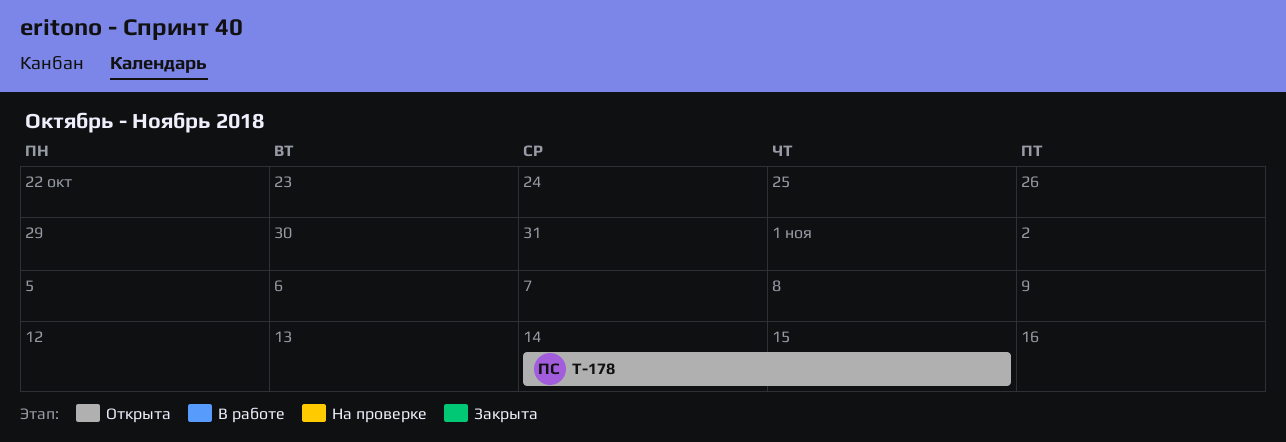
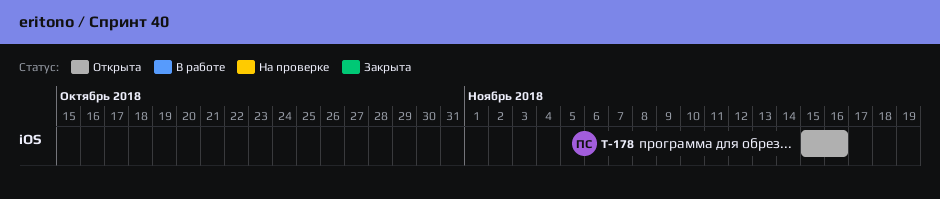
T-178, start: Nov 14 -> Nov 15
T-178, due: Nov 15 -> Nov 16

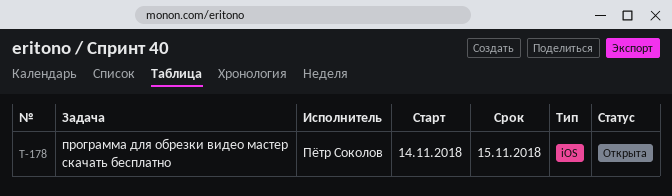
T-178, start: Nov 15 -> Nov 14
T-178, due: Nov 16 -> Nov 15

